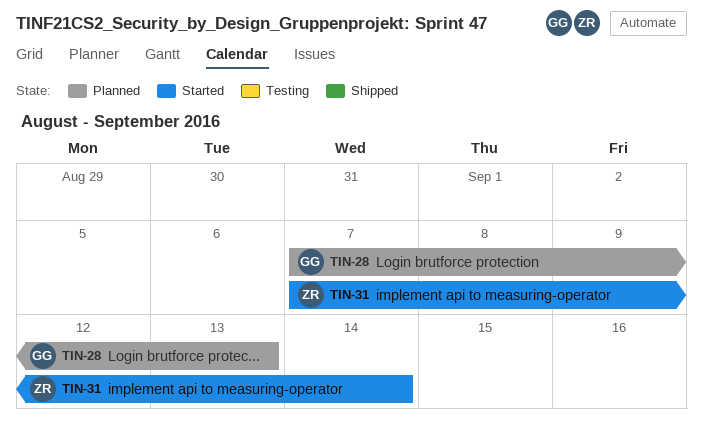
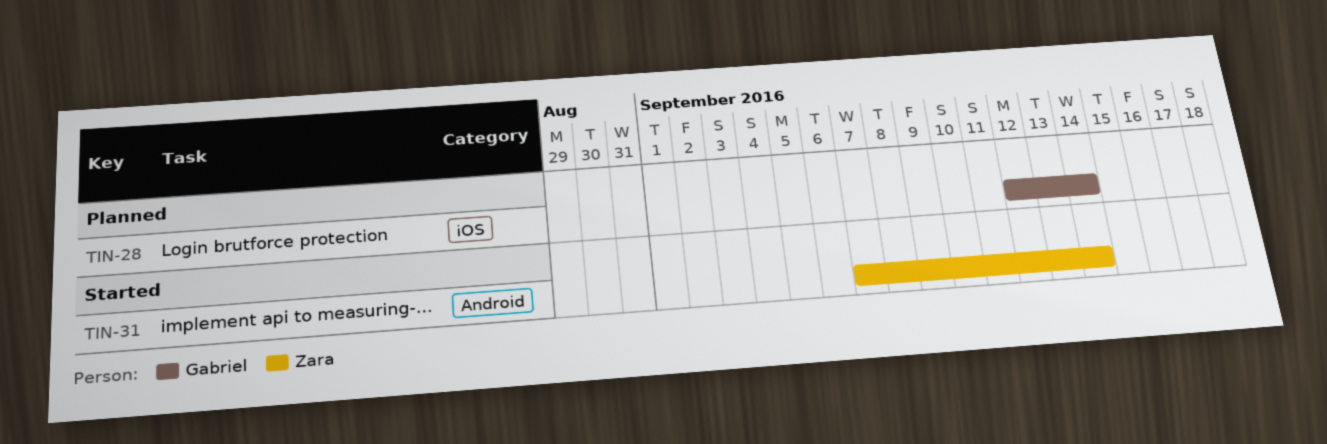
TIN-28, start: Sep 7 -> Sep 12
TIN-28, due: Sep 13 -> Sep 14

